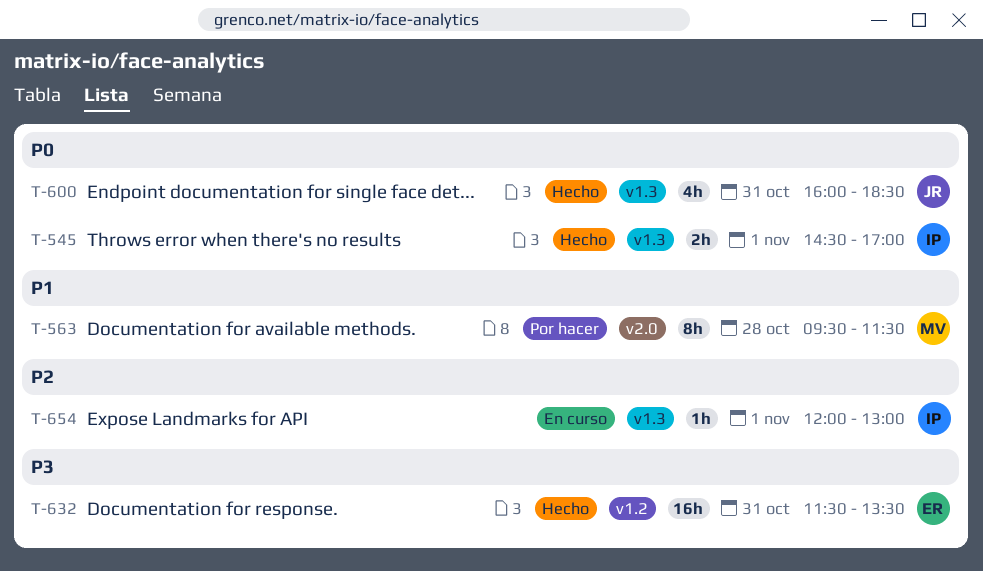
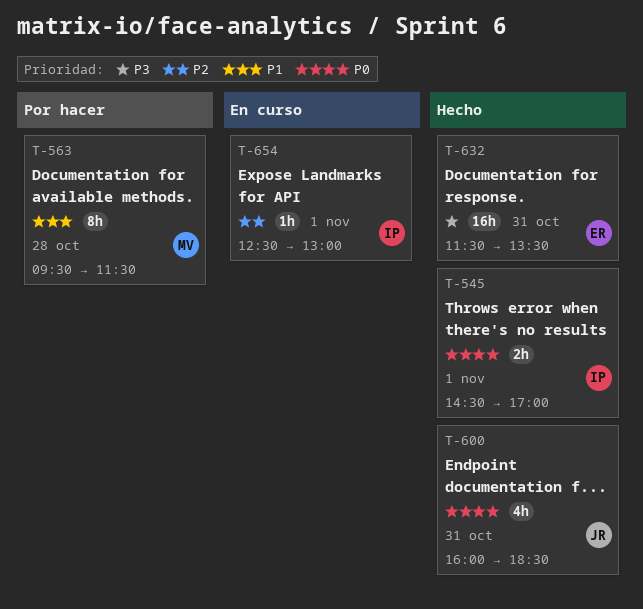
T-654, begins: 12:00 -> 12:30

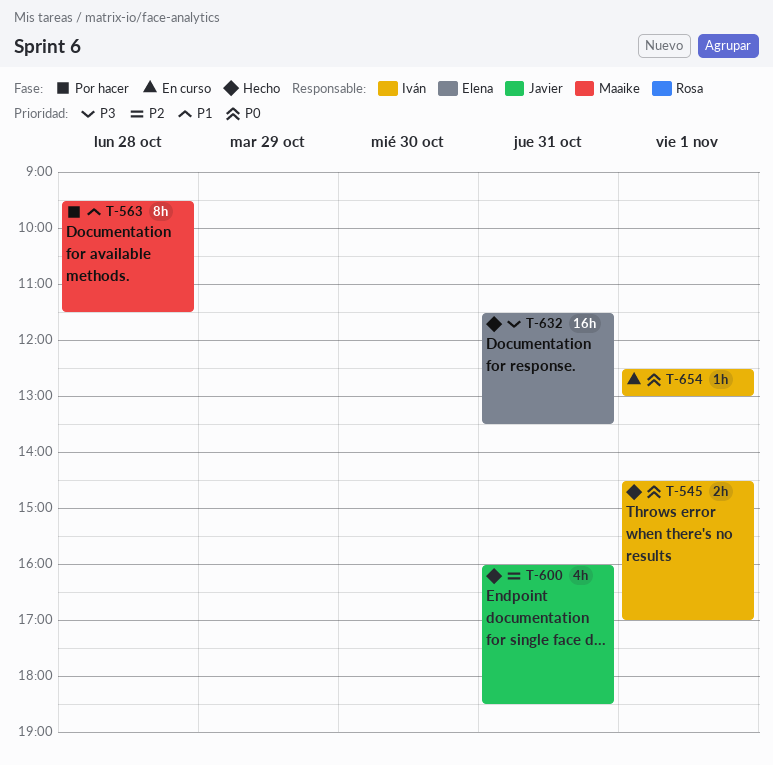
T-600, priority: P0 -> P2
T-654, priority: P2 -> P0

